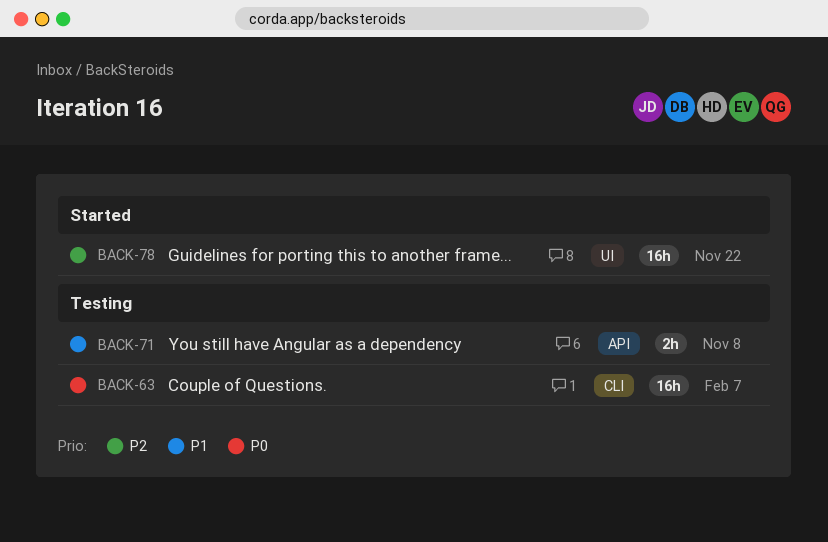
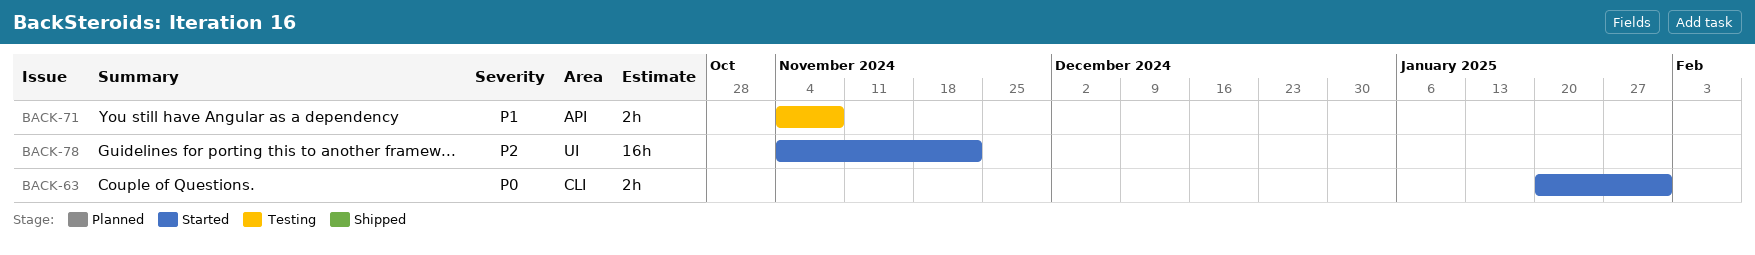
BACK-63, status: Testing -> Started
BACK-63, estimate: 16h -> 2h
BACK-63, due: Feb 7 -> Jan 31

